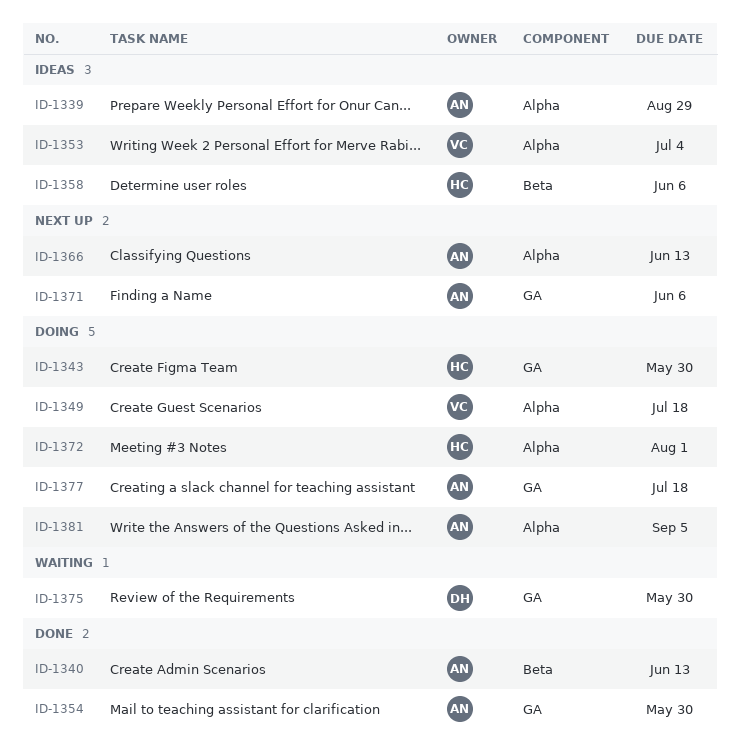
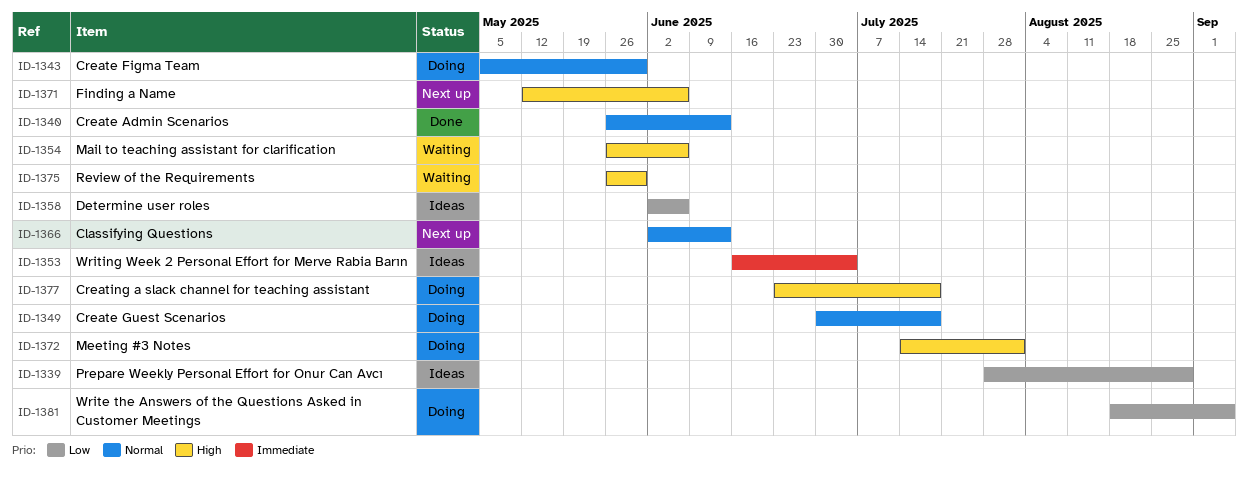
ID-1354, status: Done -> Waiting
ID-1354, due: May 30 -> Jun 6

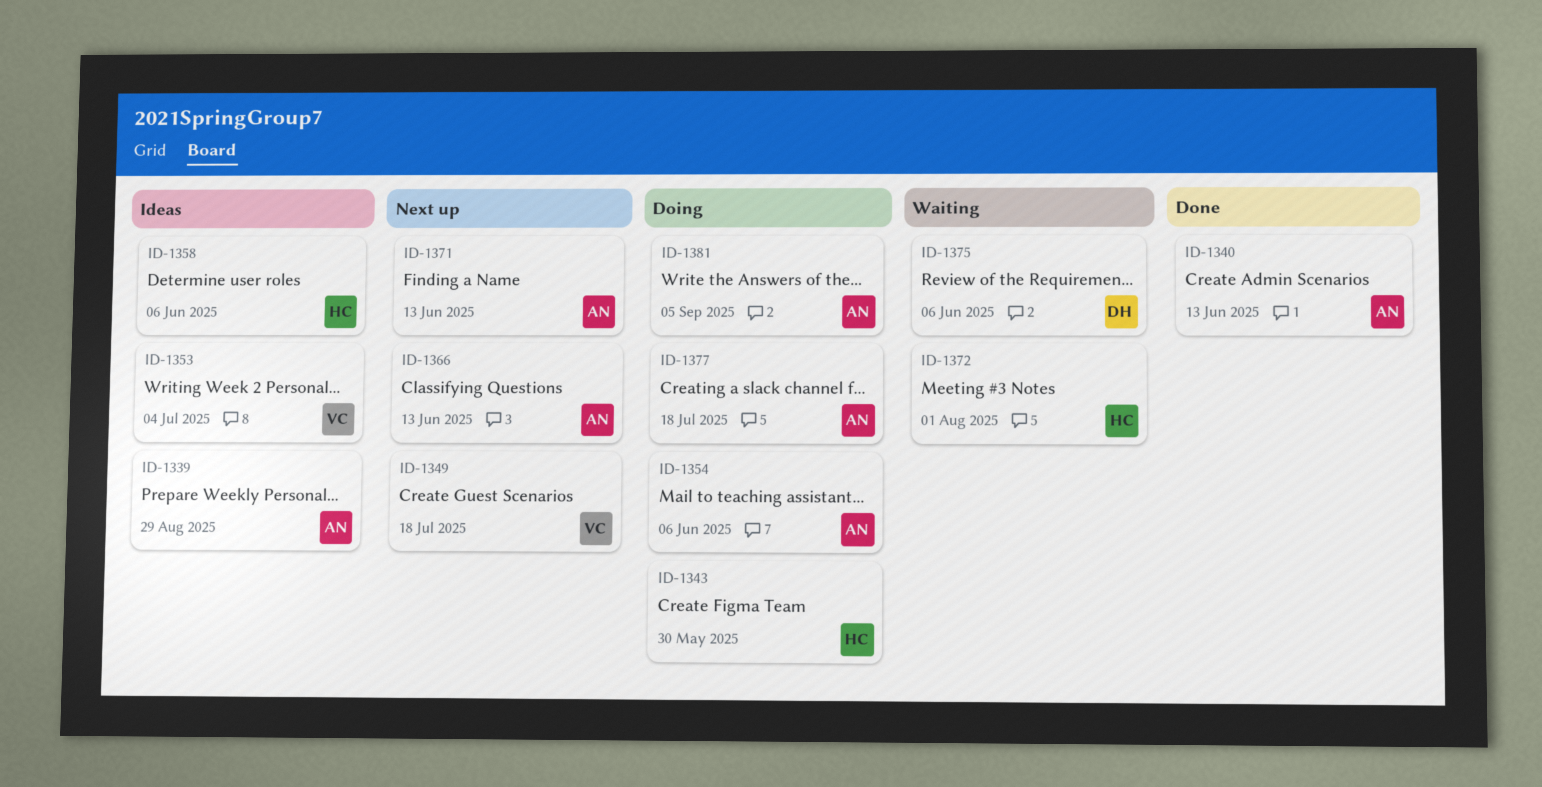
ID-1349, status: Doing -> Next up
ID-1354, status: Waiting -> Doing
ID-1371, due: Jun 6 -> Jun 13
ID-1372, status: Doing -> Waiting
ID-1375, due: May 30 -> Jun 6

